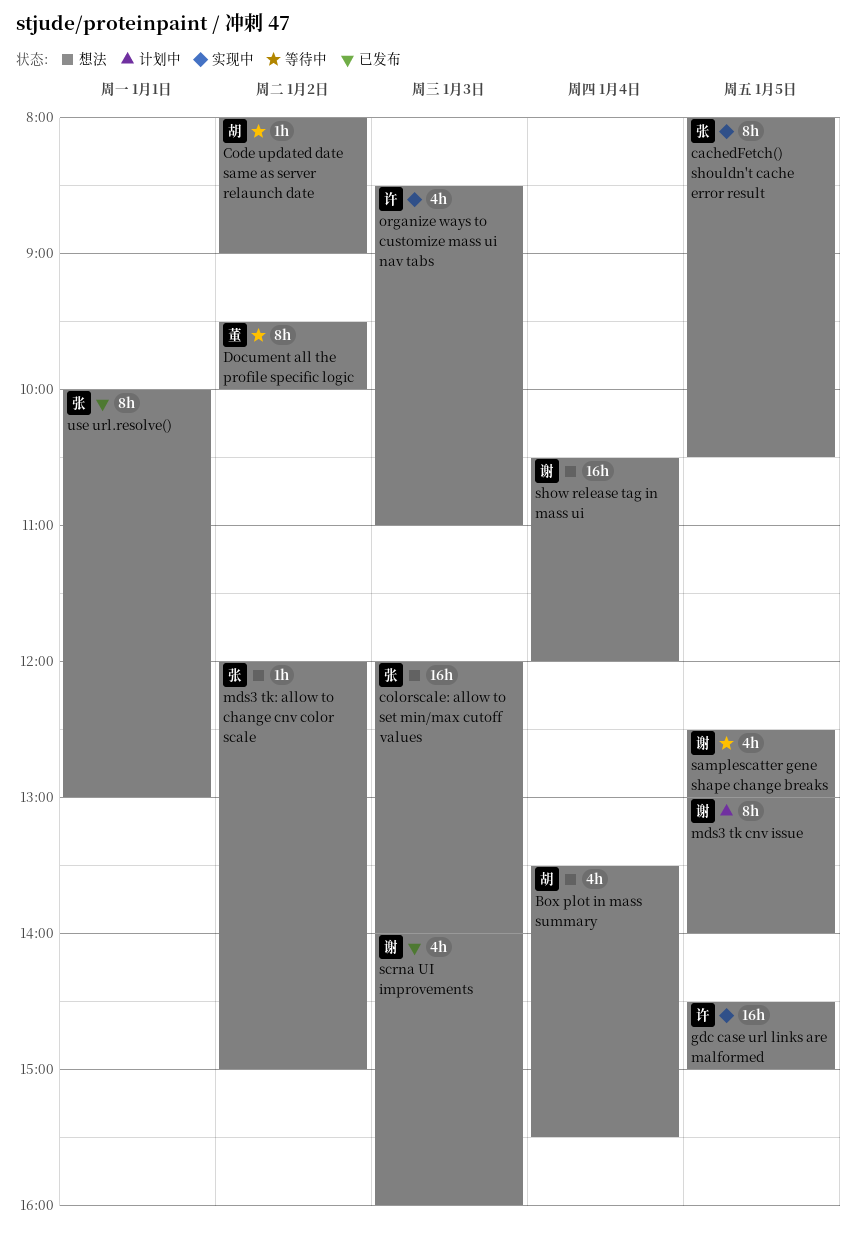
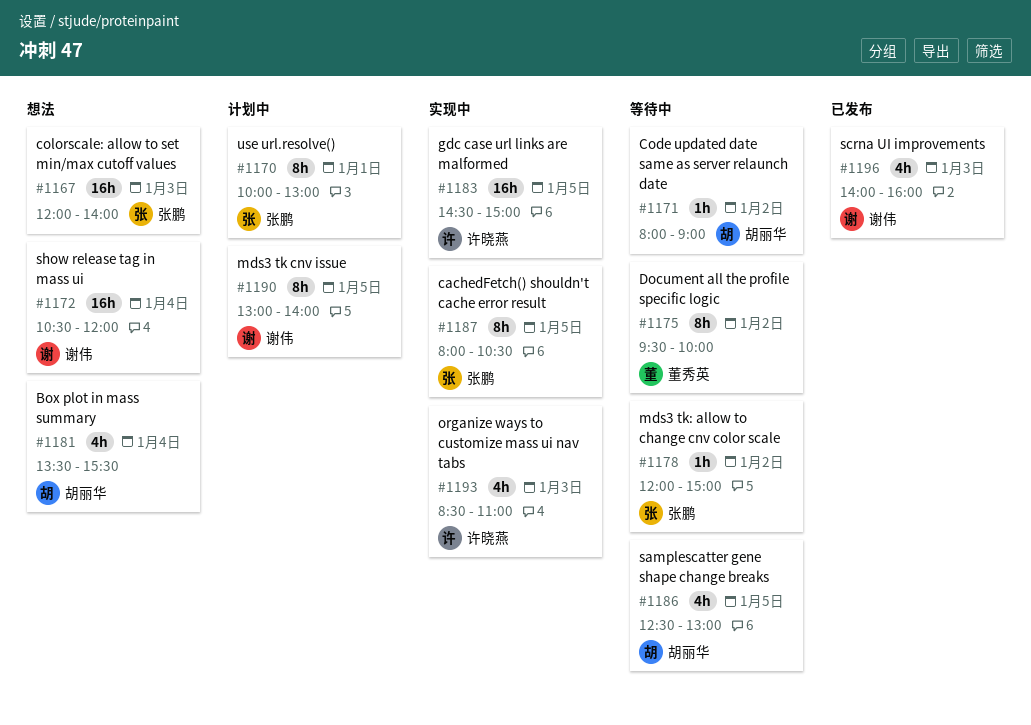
mds3 tk: allow to change cnv color scale, status: 想法 -> 等待中
samplescatter gene shape change breaks, owner: 谢伟 -> 胡丽华
use url.resolve(), status: 已发布 -> 计划中

